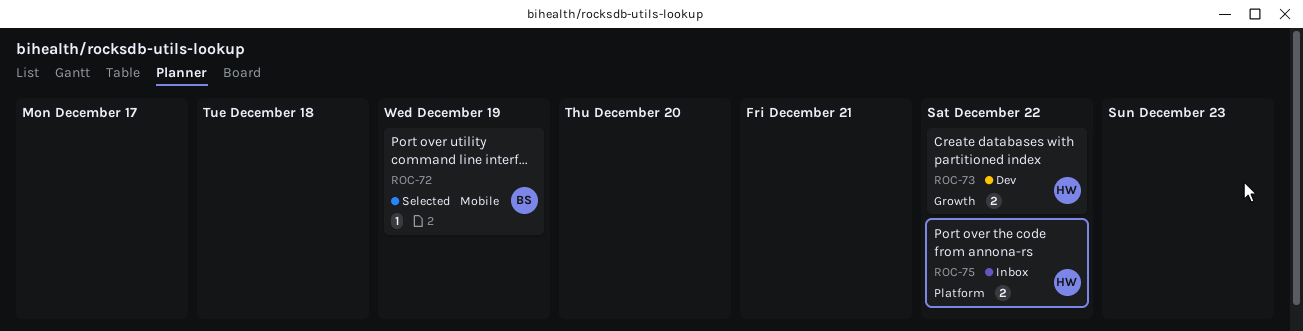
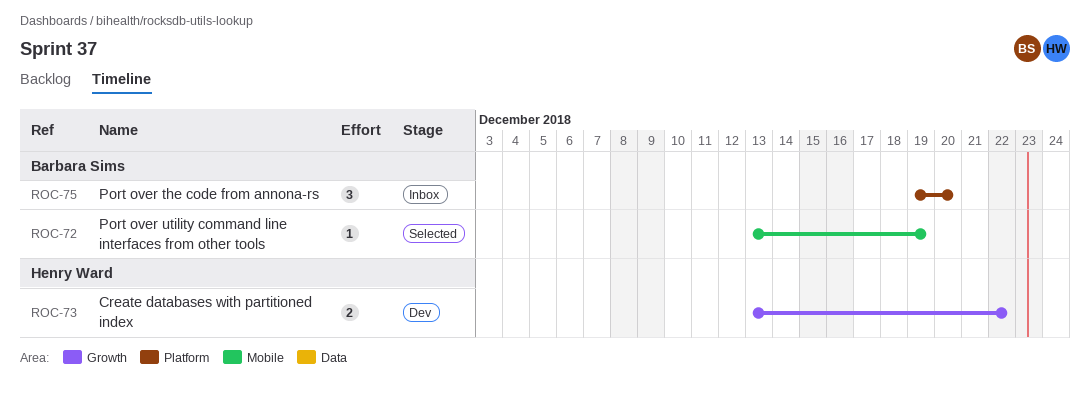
ROC-75, owner: Henry Ward -> Barbara Sims
ROC-75, estimate: 2 -> 3
ROC-75, due: Dec 22 -> Dec 20

